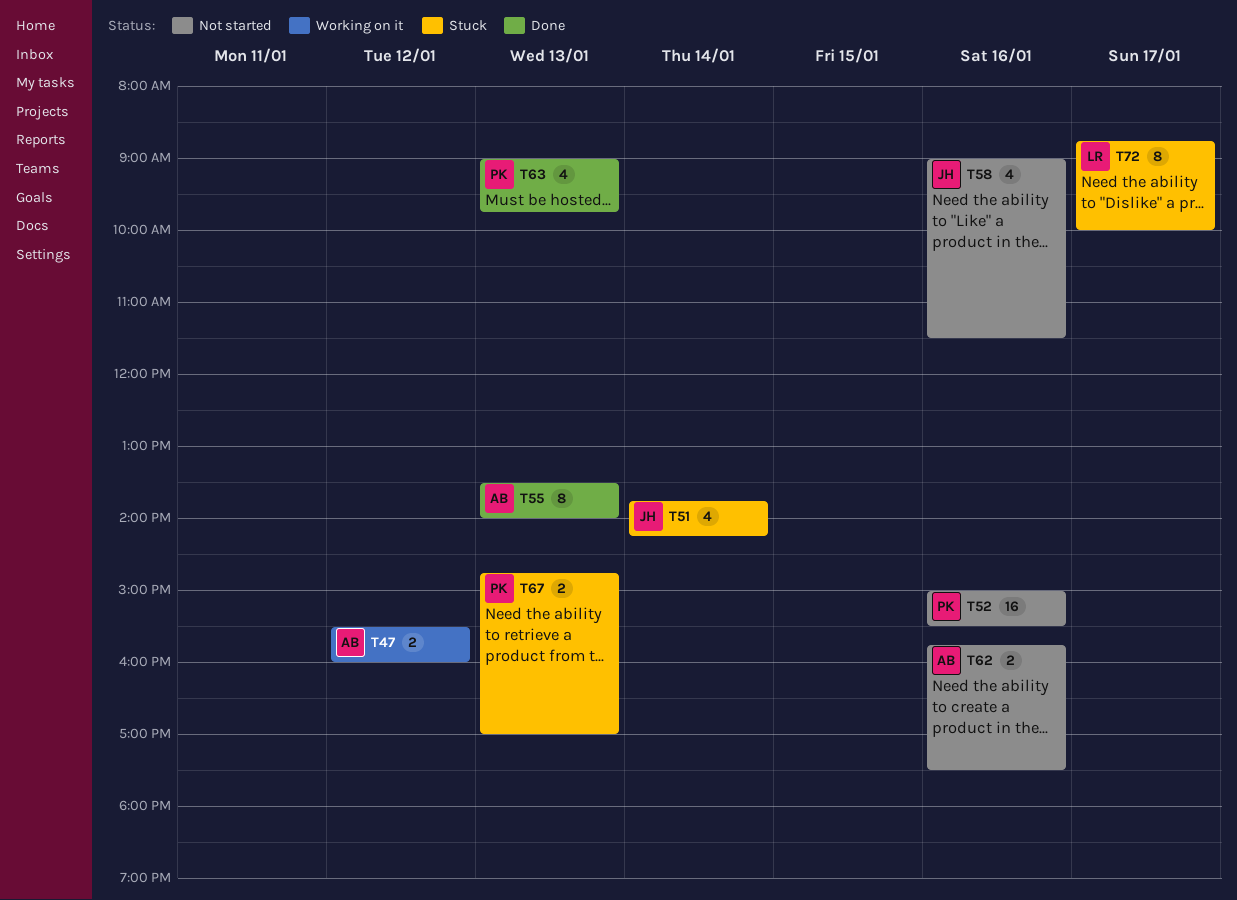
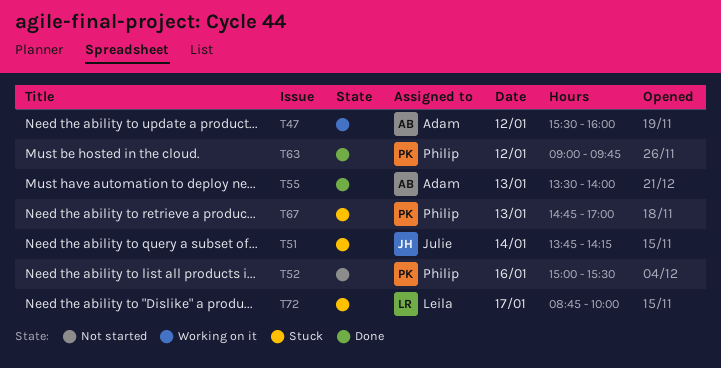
T58: present -> none
T62: present -> none
T63, day: Jan 13 -> Jan 12

